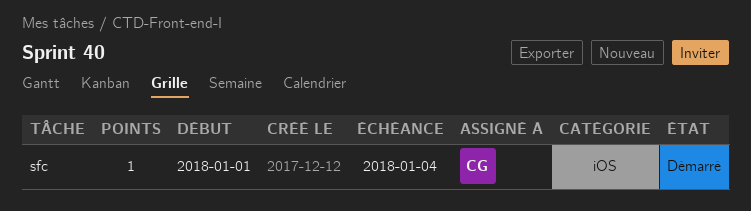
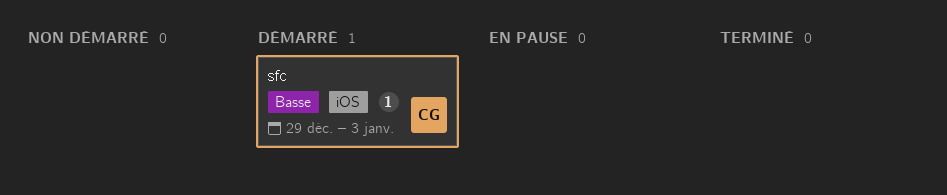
sfc, start: Jan 1 -> Dec 29
sfc, due: Jan 4 -> Jan 3

